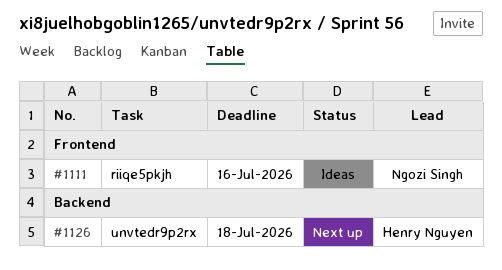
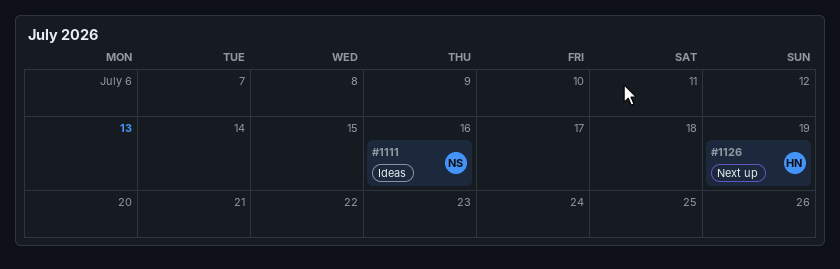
#1126, due: Jul 18 -> Jul 19

